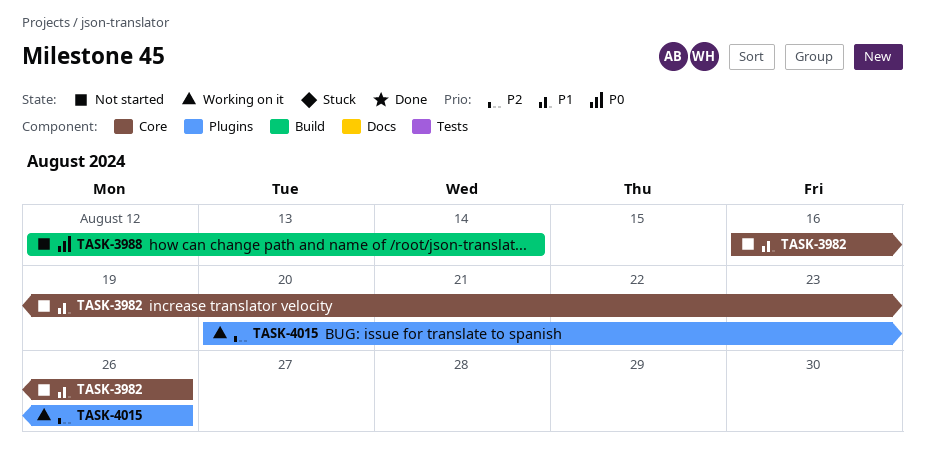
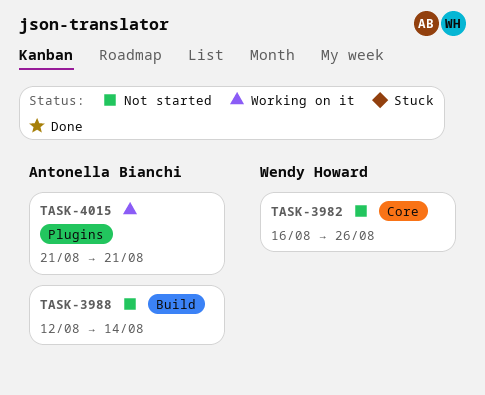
TASK-4015, start: Aug 20 -> Aug 21
TASK-4015, due: Aug 26 -> Aug 21

